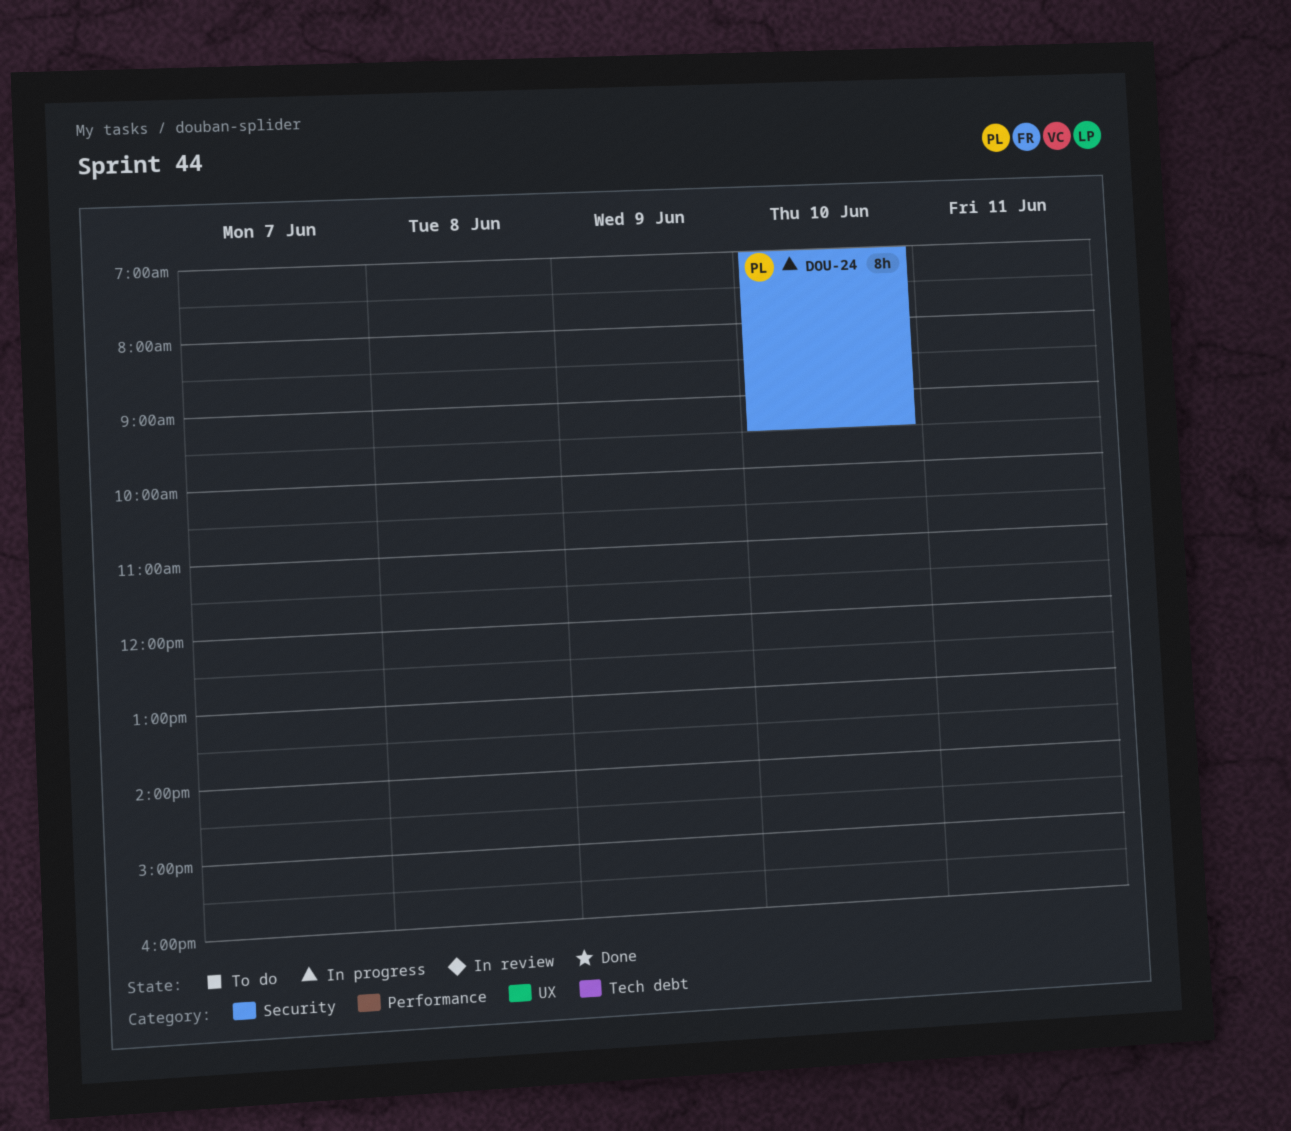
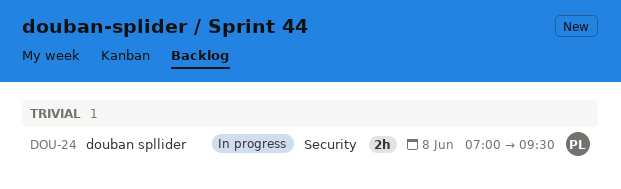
DOU-24, estimate: 8h -> 2h
DOU-24, day: Jun 10 -> Jun 8

